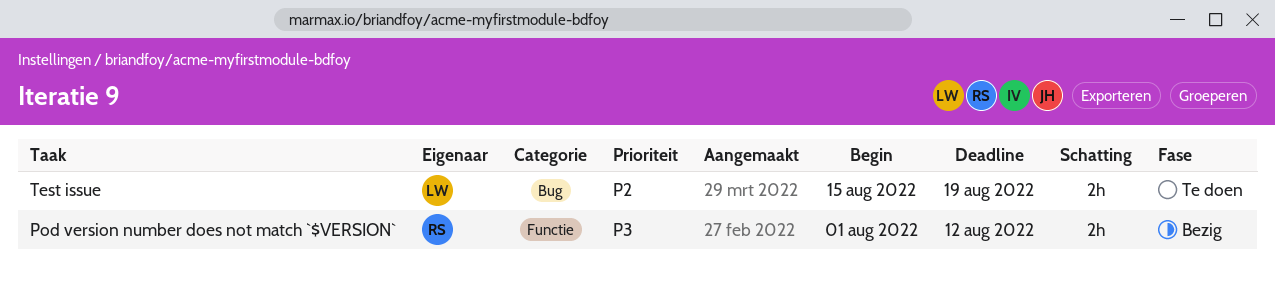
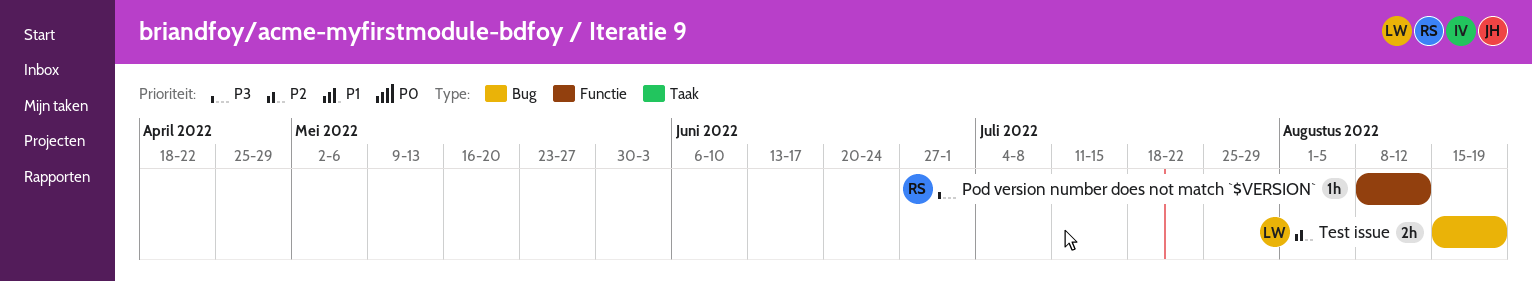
Pod version number does not match `$VERSION`, estimate: 2h -> 1h
Pod version number does not match `$VERSION`, start: Aug 1 -> Aug 8

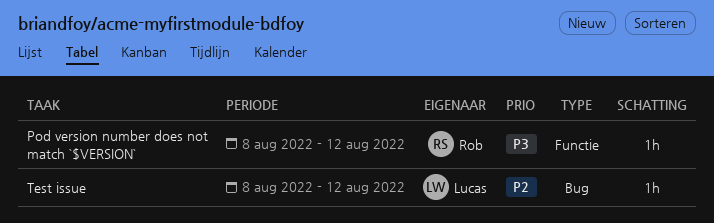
Test issue, estimate: 2h -> 1h
Test issue, start: Aug 15 -> Aug 8
Test issue, due: Aug 19 -> Aug 12

